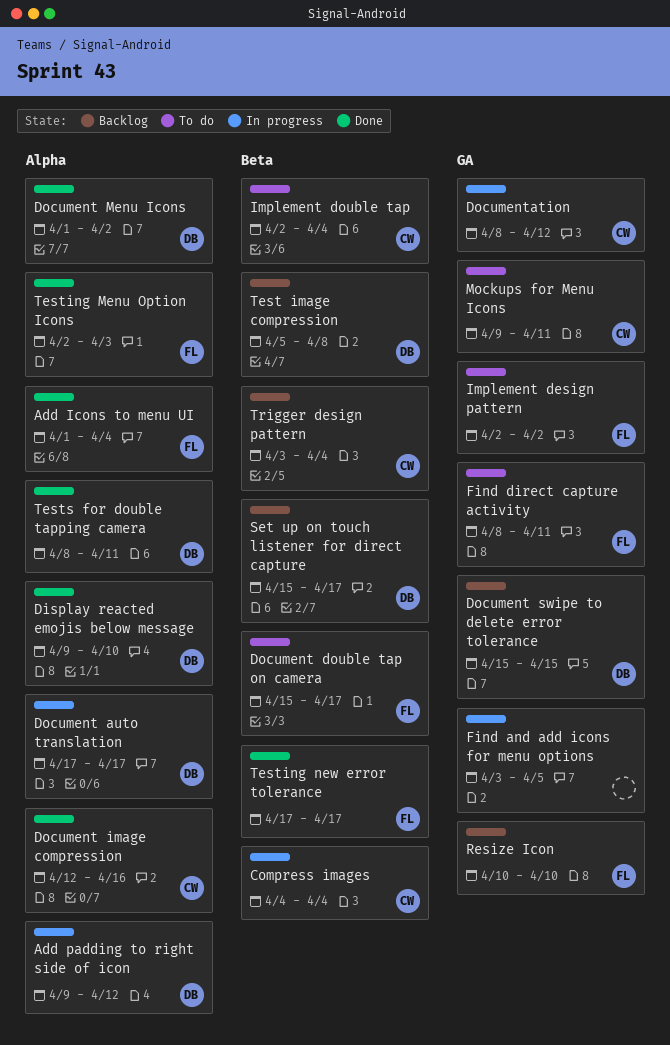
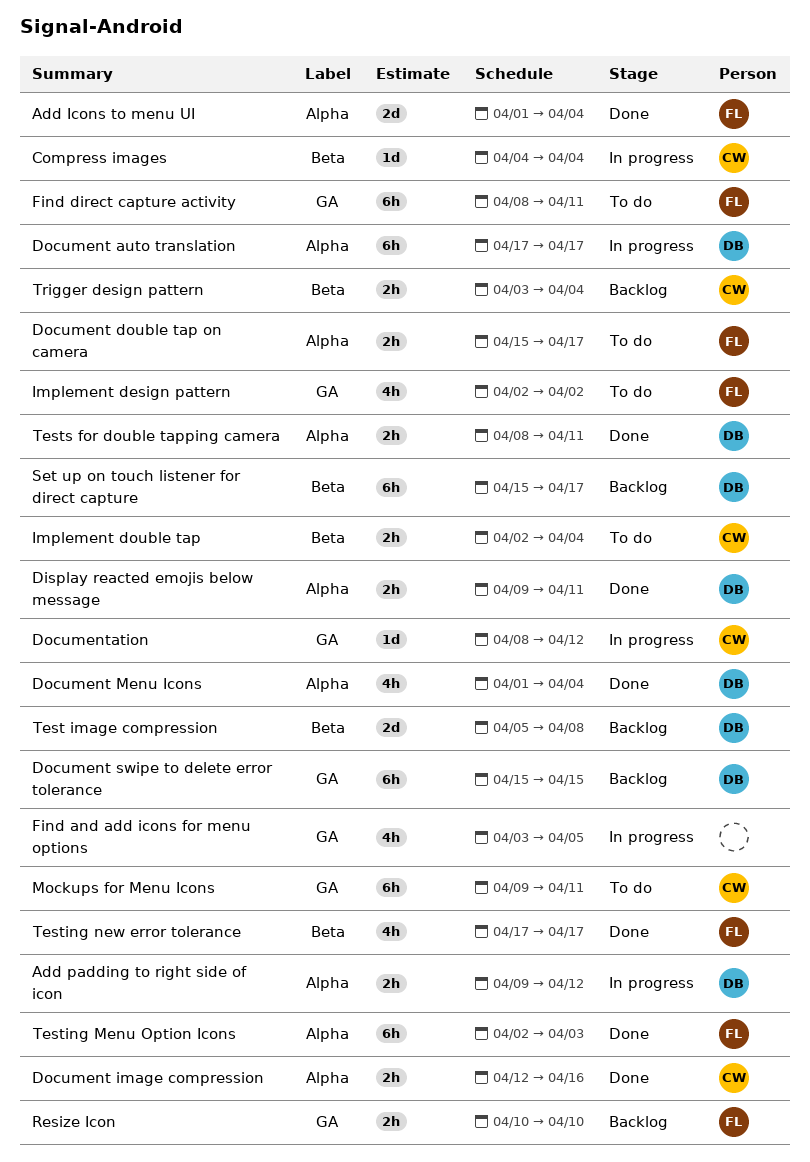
Display reacted emojis below message, due: Apr 10 -> Apr 11
Document double tap on camera, label: Beta -> Alpha
Document Menu Icons, due: Apr 2 -> Apr 4

